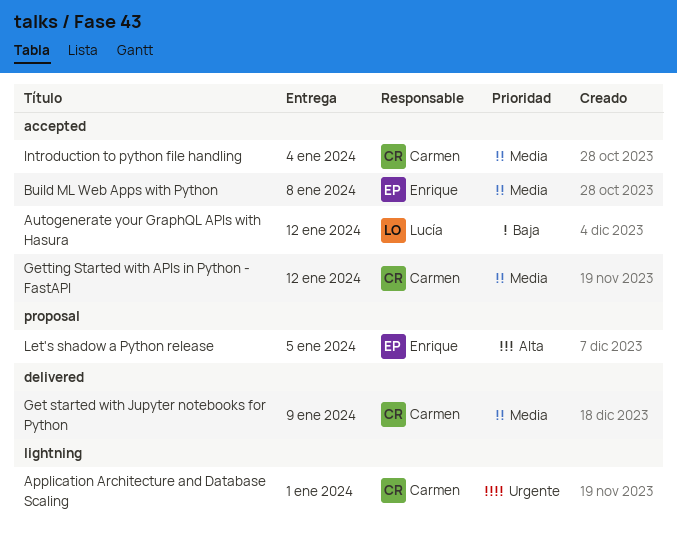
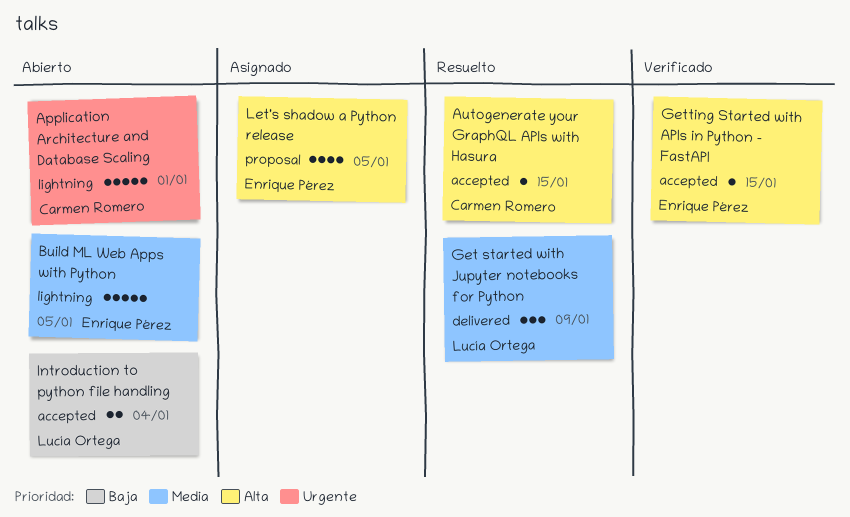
Autogenerate your GraphQL APIs with Hasura, owner: Lucía Ortega -> Carmen Romero
Autogenerate your GraphQL APIs with Hasura, priority: Baja -> Alta
Autogenerate your GraphQL APIs with Hasura, due: Jan 12 -> Jan 15
Build ML Web Apps with Python, label: accepted -> lightning
Build ML Web Apps with Python, due: Jan 8 -> Jan 5
Get started with Jupyter notebooks for Python, owner: Carmen Romero -> Lucía Ortega
Getting Started with APIs in Python - FastAPI, owner: Carmen Romero -> Enrique Pérez
Getting Started with APIs in Python - FastAPI, priority: Media -> Alta
Getting Started with APIs in Python - FastAPI, due: Jan 12 -> Jan 15
Introduction to python file handling, owner: Carmen Romero -> Lucía Ortega
Introduction to python file handling, priority: Media -> Baja

